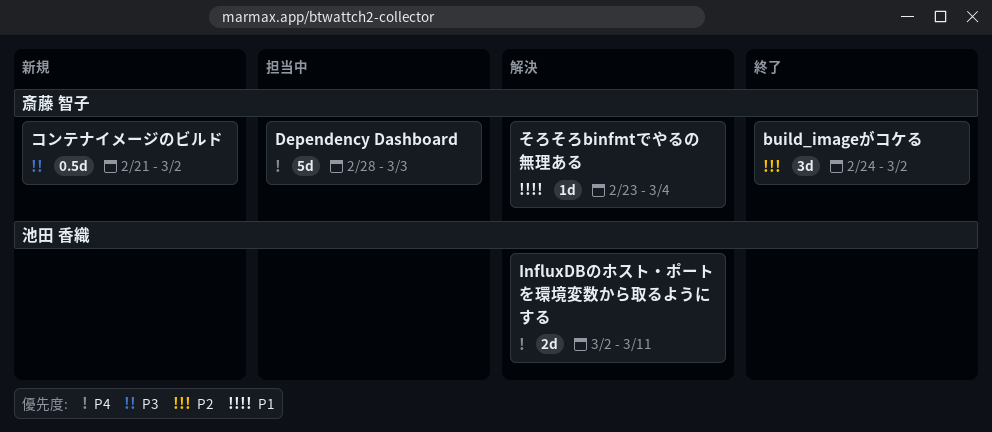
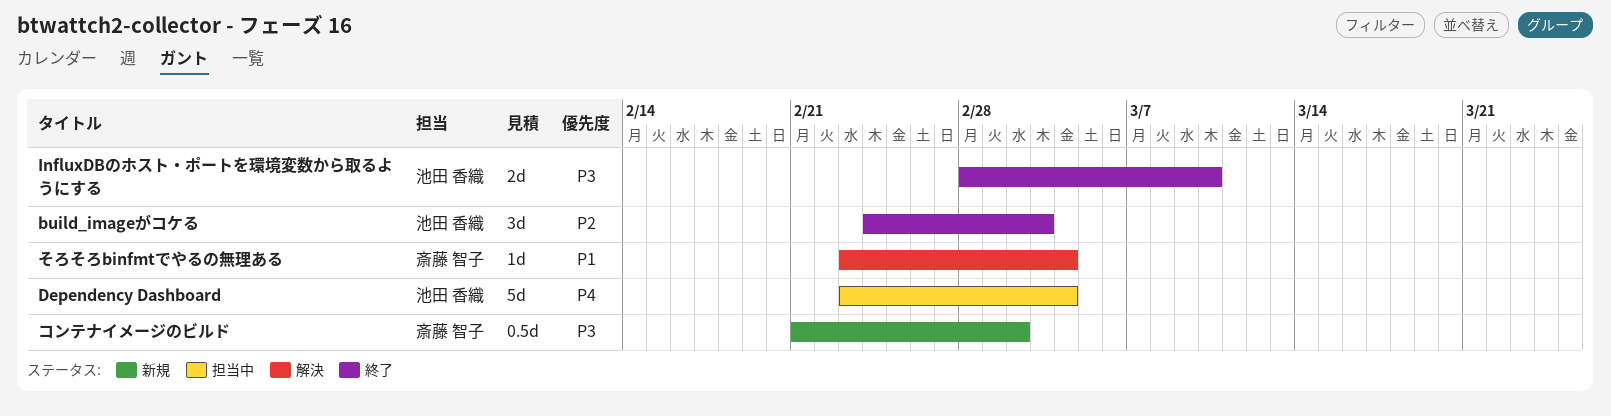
build_imageがコケる, owner: 斎藤 智子 -> 池田 香織
build_imageがコケる, due: Mar 2 -> Mar 3
Dependency Dashboard, owner: 斎藤 智子 -> 池田 香織
Dependency Dashboard, start: Feb 28 -> Feb 23
Dependency Dashboard, due: Mar 3 -> Mar 4
InfluxDBのホスト・ポートを環境変数から取るようにする, status: 解決 -> 終了
InfluxDBのホスト・ポートを環境変数から取るようにする, priority: P4 -> P3
InfluxDBのホスト・ポートを環境変数から取るようにする, start: Mar 2 -> Feb 28
InfluxDBのホスト・ポートを環境変数から取るようにする, due: Mar 11 -> Mar 10

